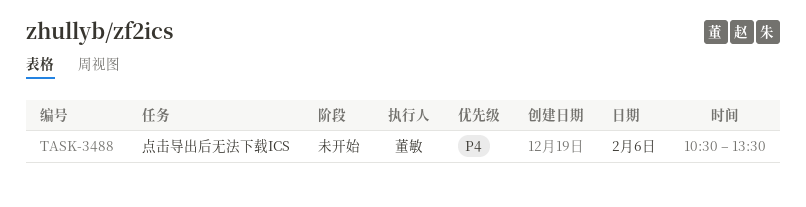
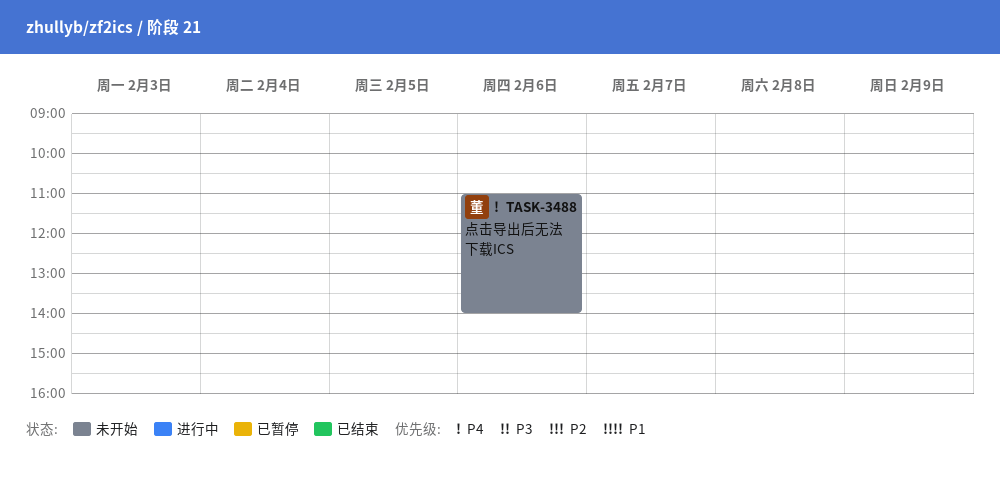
TASK-3488, begins: 10:30 -> 11:00
TASK-3488, ends: 13:30 -> 14:00

